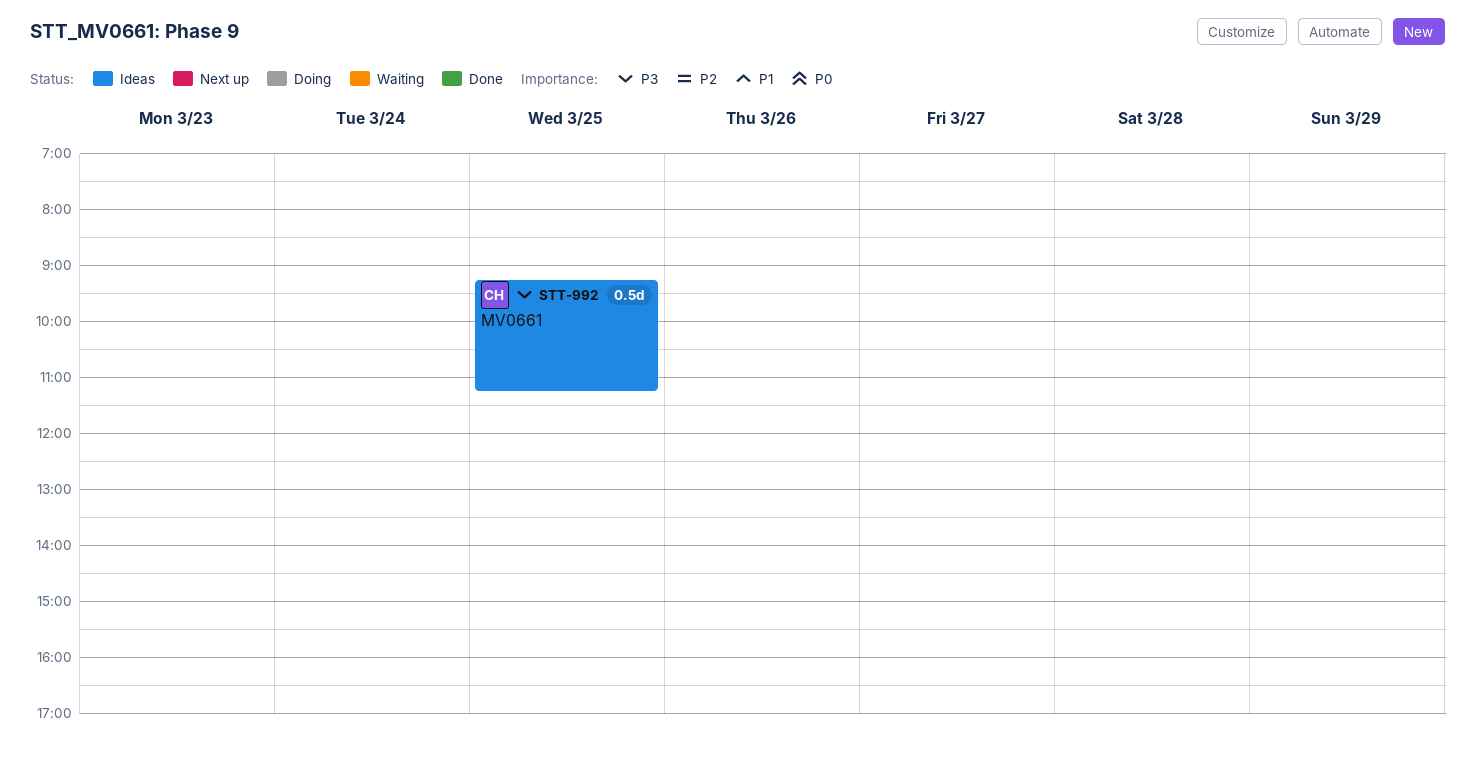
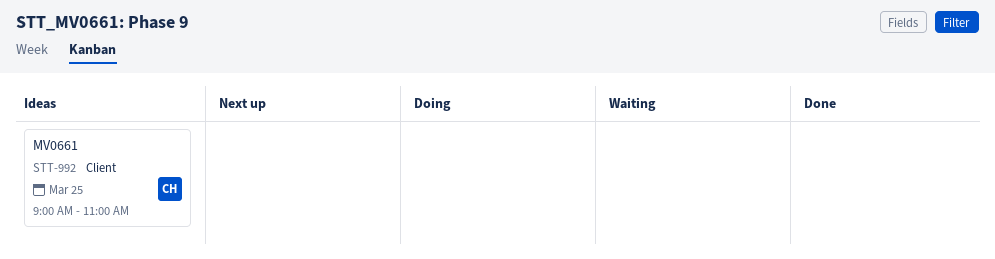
STT-992, begins: 09:15 -> 09:00
STT-992, ends: 11:15 -> 11:00

